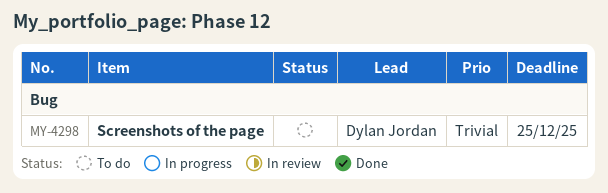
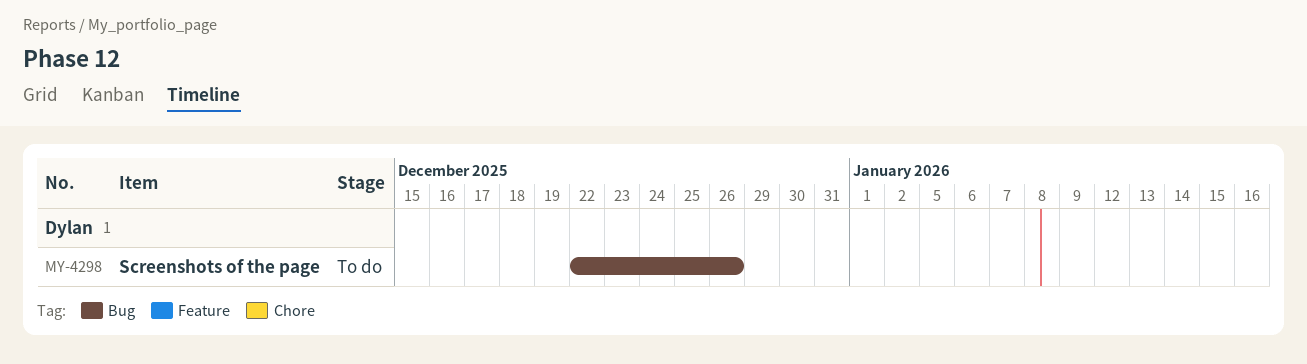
MY-4298, due: Dec 25 -> Dec 26

